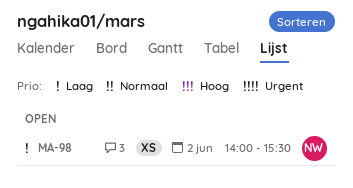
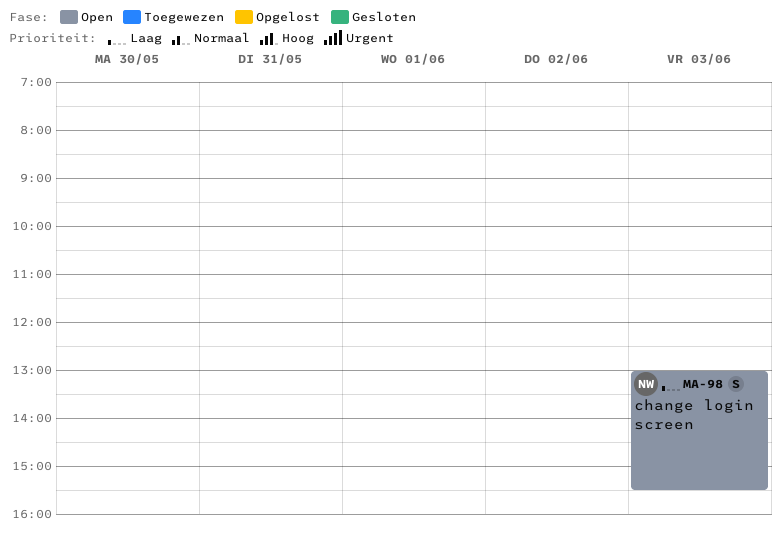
MA-98, estimate: XS -> S
MA-98, day: Jun 2 -> Jun 3
MA-98, begins: 14:00 -> 13:00

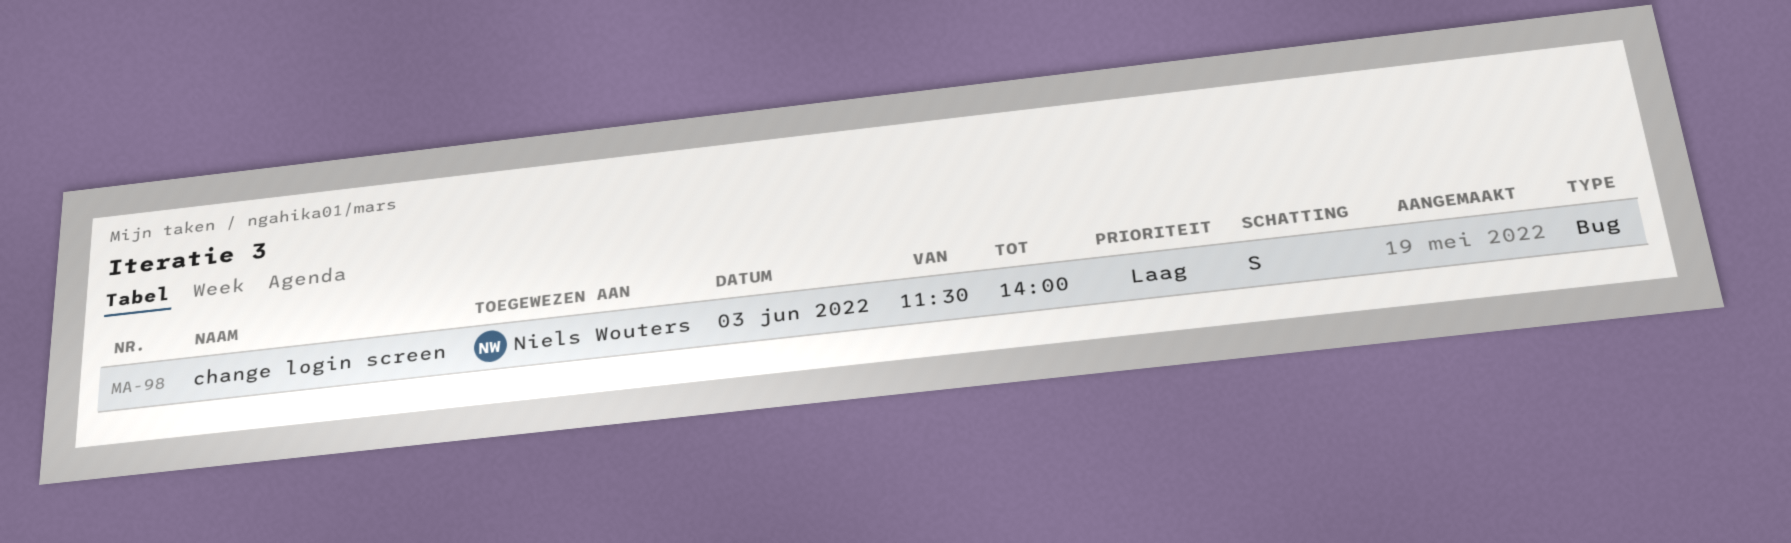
MA-98, begins: 13:00 -> 11:30
MA-98, ends: 15:30 -> 14:00

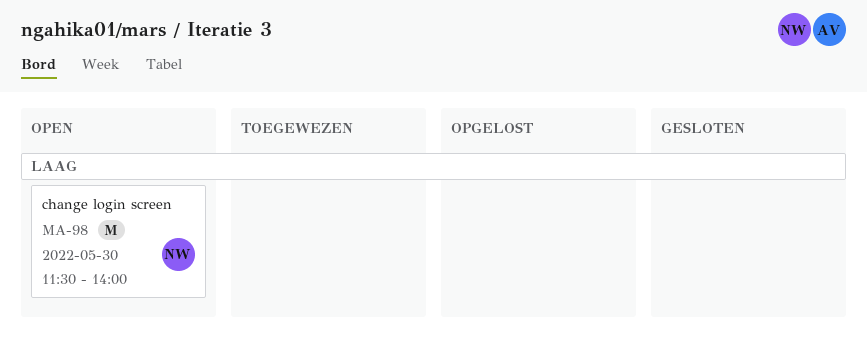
MA-98, estimate: S -> M
MA-98, day: Jun 3 -> May 30

